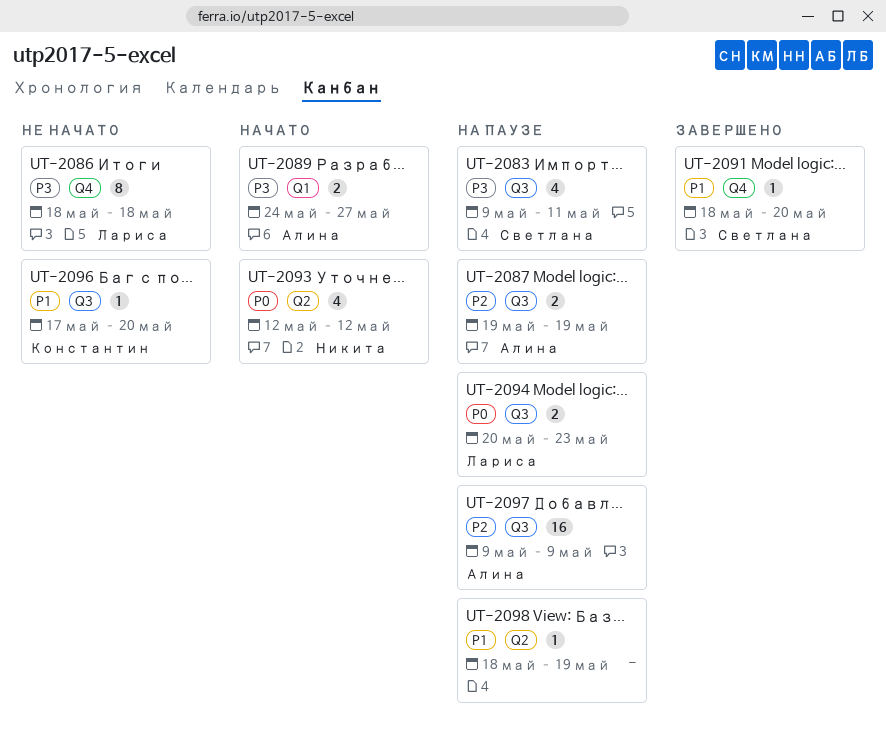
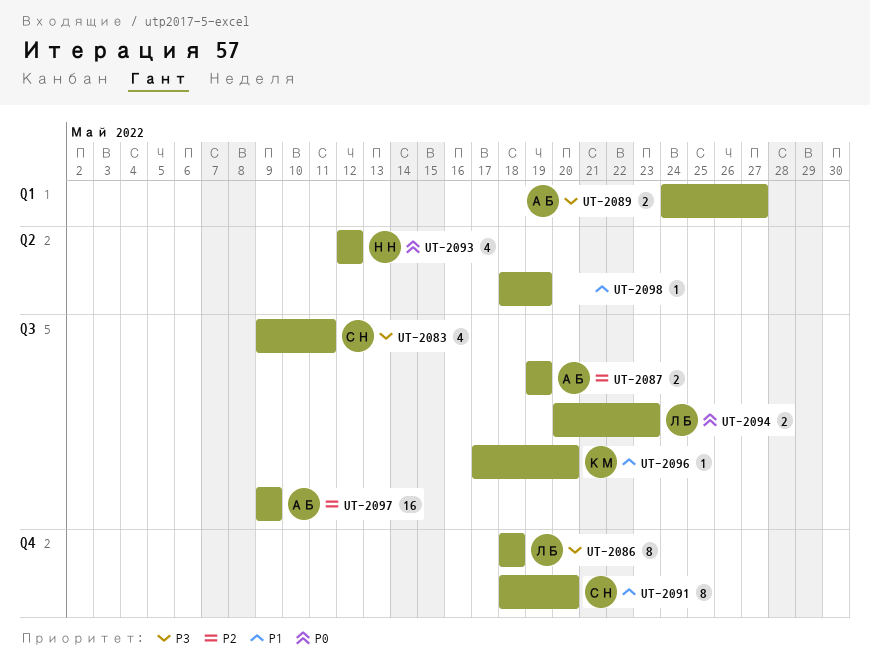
UT-2091, estimate: 1 -> 8

